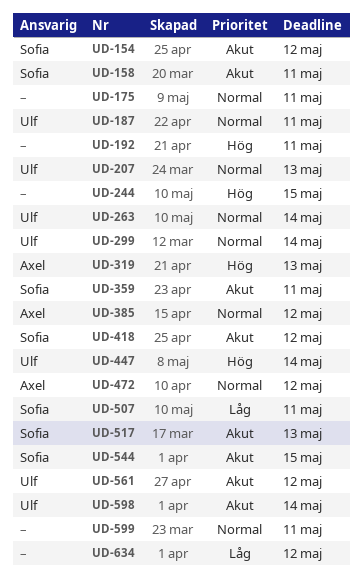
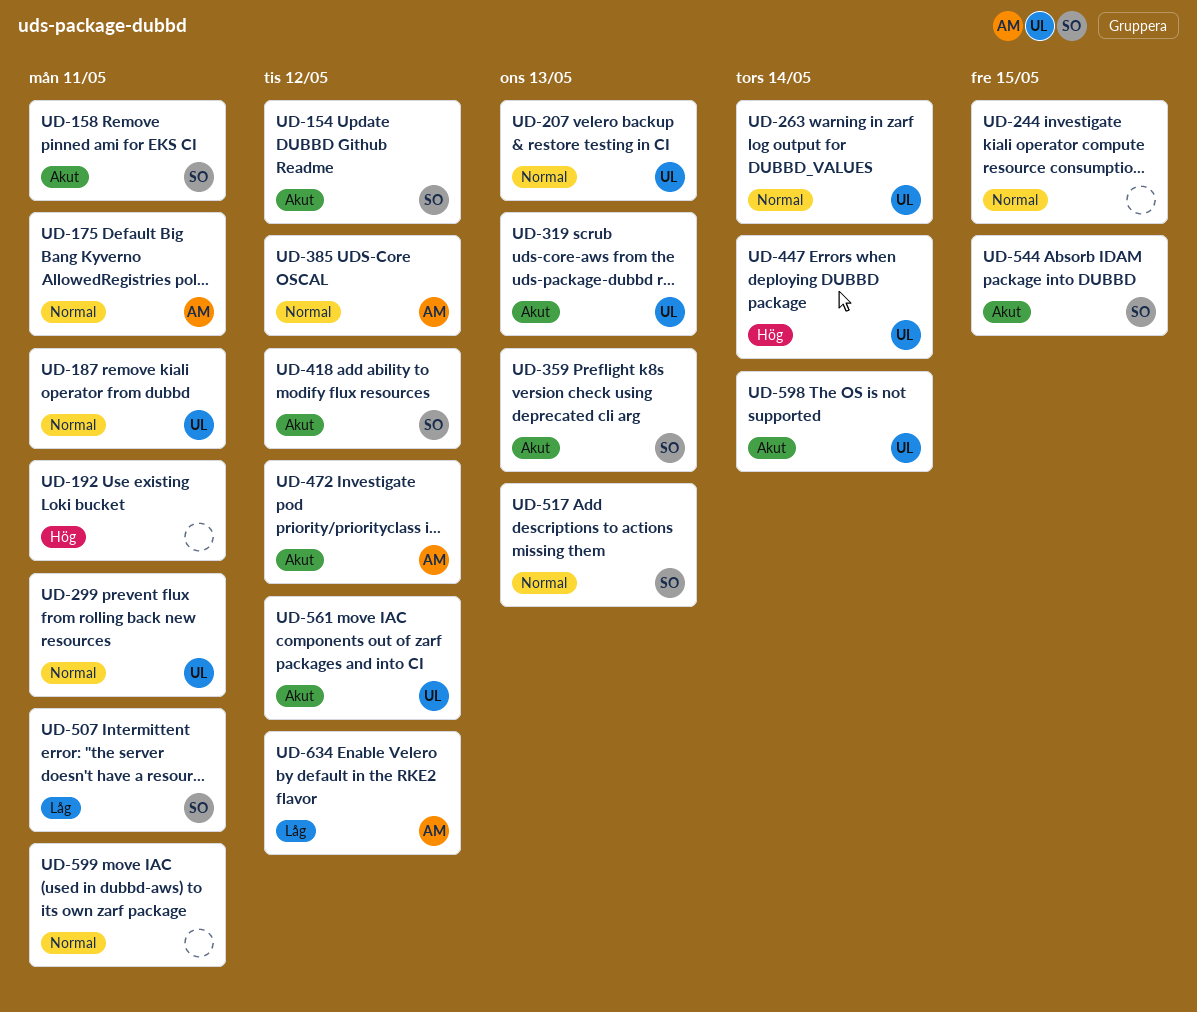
UD-175, owner: none -> Axel
UD-244, priority: Hög -> Normal
UD-299, due: May 14 -> May 11
UD-319, owner: Axel -> Ulf
UD-319, priority: Hög -> Akut
UD-359, due: May 11 -> May 13
UD-472, priority: Normal -> Akut
UD-517, priority: Akut -> Normal
UD-634, owner: none -> Axel

